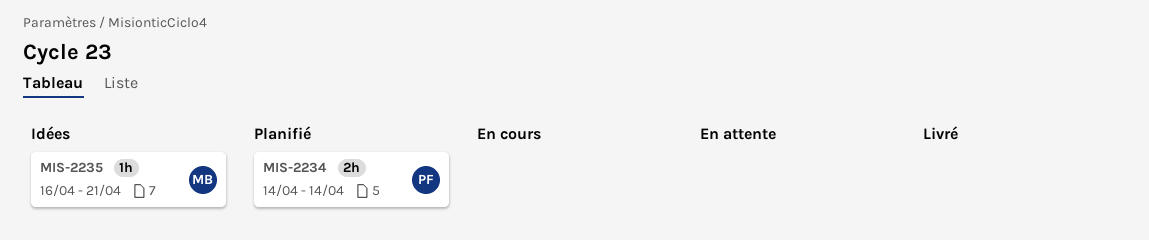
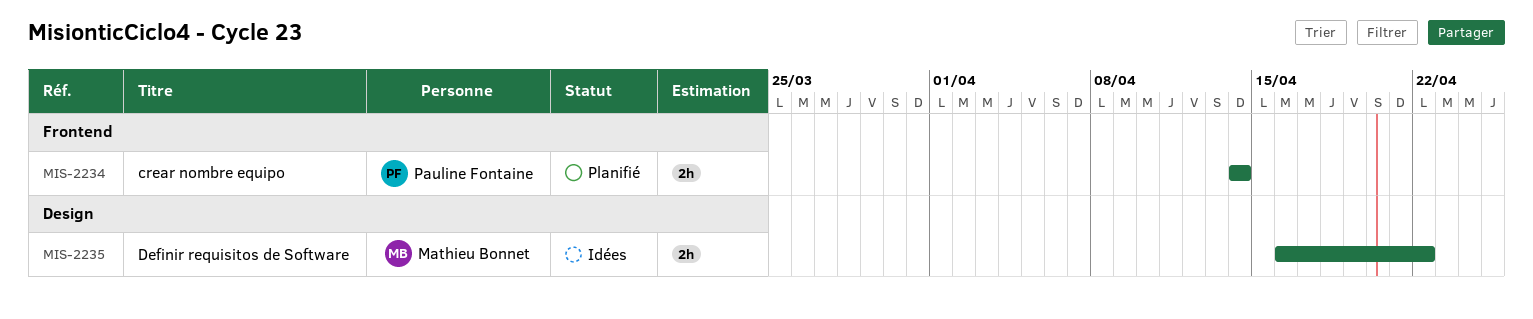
MIS-2235, estimate: 1h -> 2h
MIS-2235, due: Apr 21 -> Apr 22

